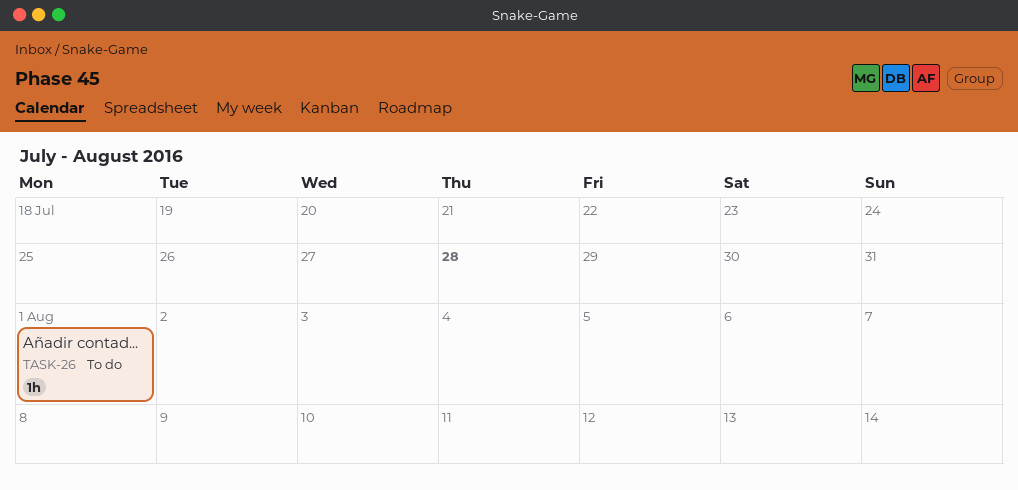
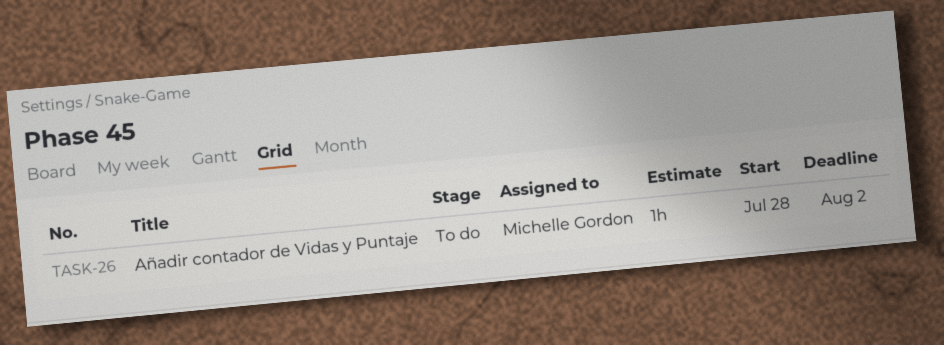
TASK-26, due: Aug 1 -> Aug 2

